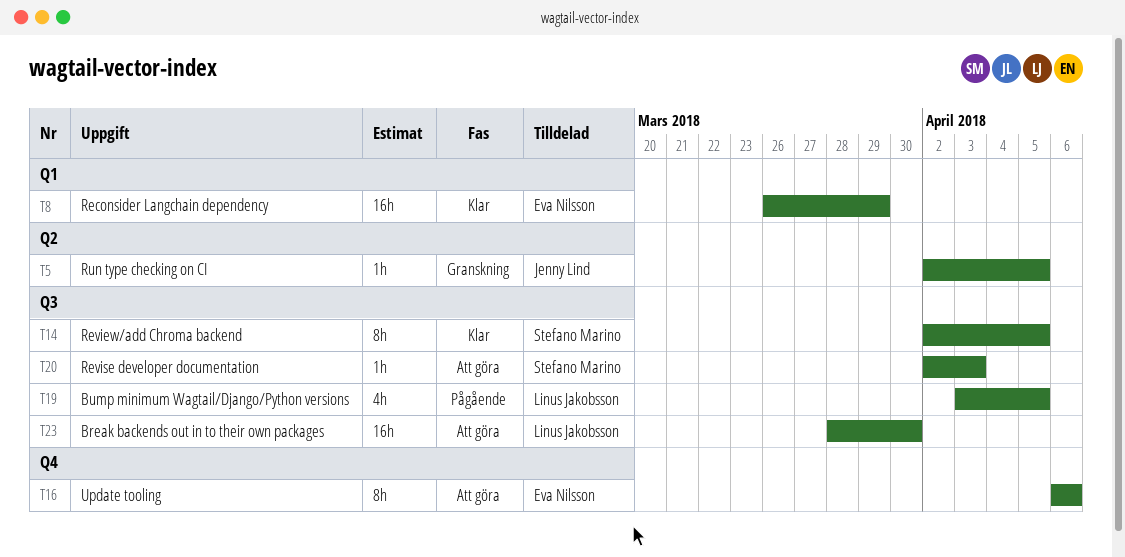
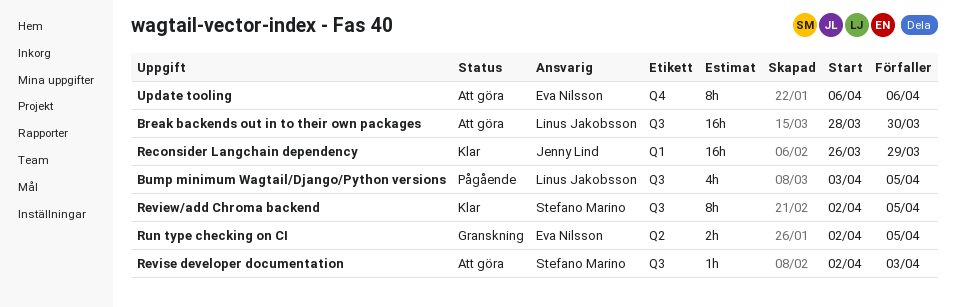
Reconsider Langchain dependency, owner: Eva Nilsson -> Jenny Lind
Run type checking on CI, owner: Jenny Lind -> Eva Nilsson
Run type checking on CI, estimate: 1h -> 2h

